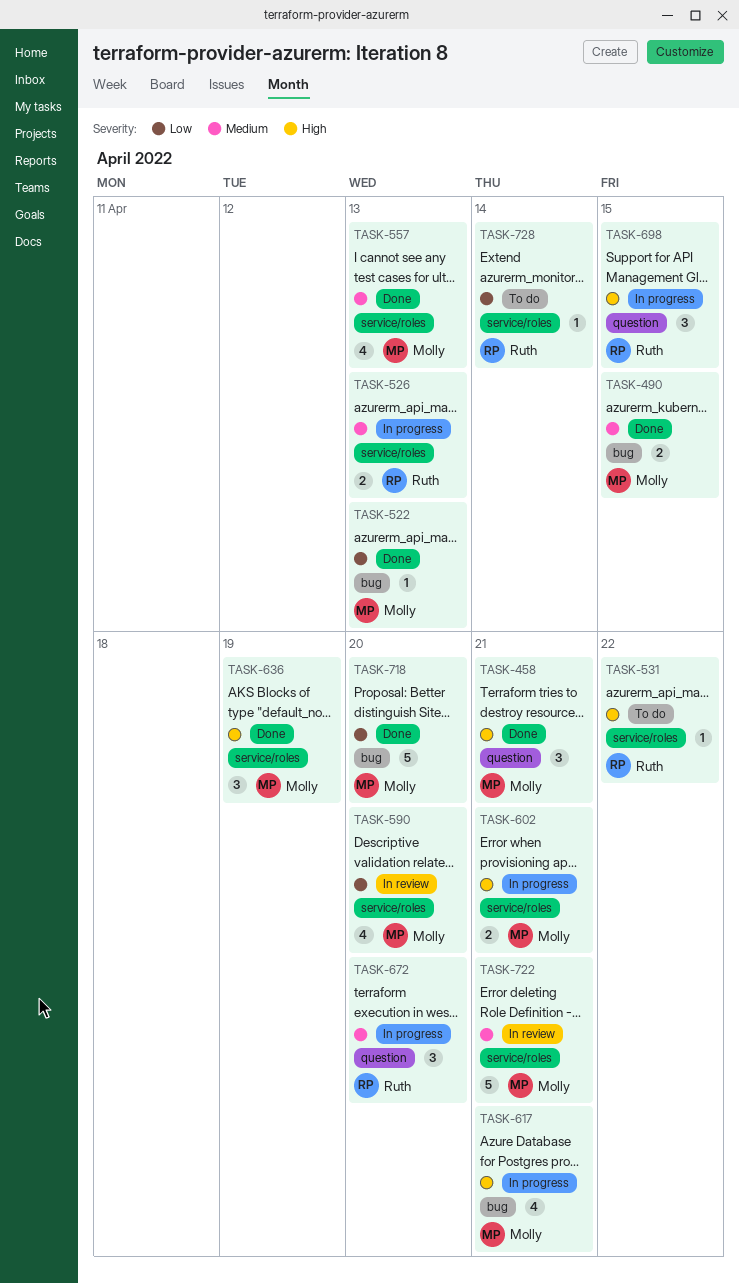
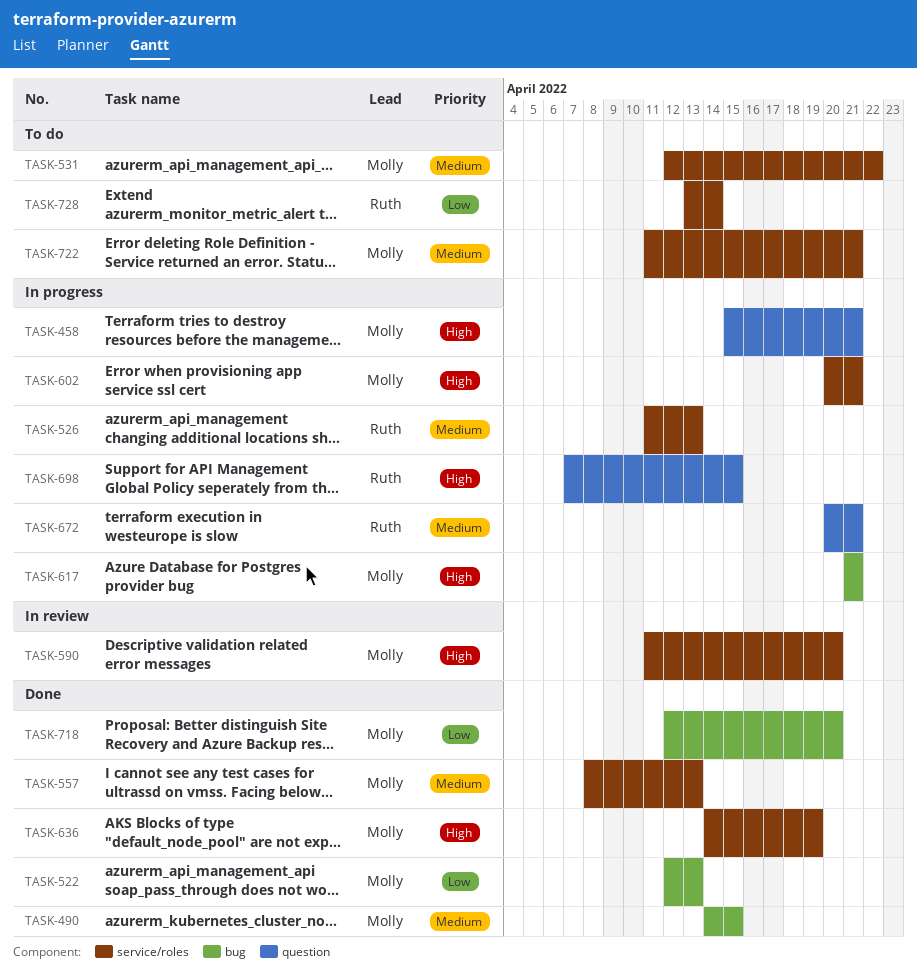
TASK-458, status: Done -> In progress
TASK-531, owner: Ruth -> Molly
TASK-531, priority: High -> Medium
TASK-590, priority: Low -> High
TASK-672, due: Apr 20 -> Apr 21
TASK-722, status: In review -> To do

